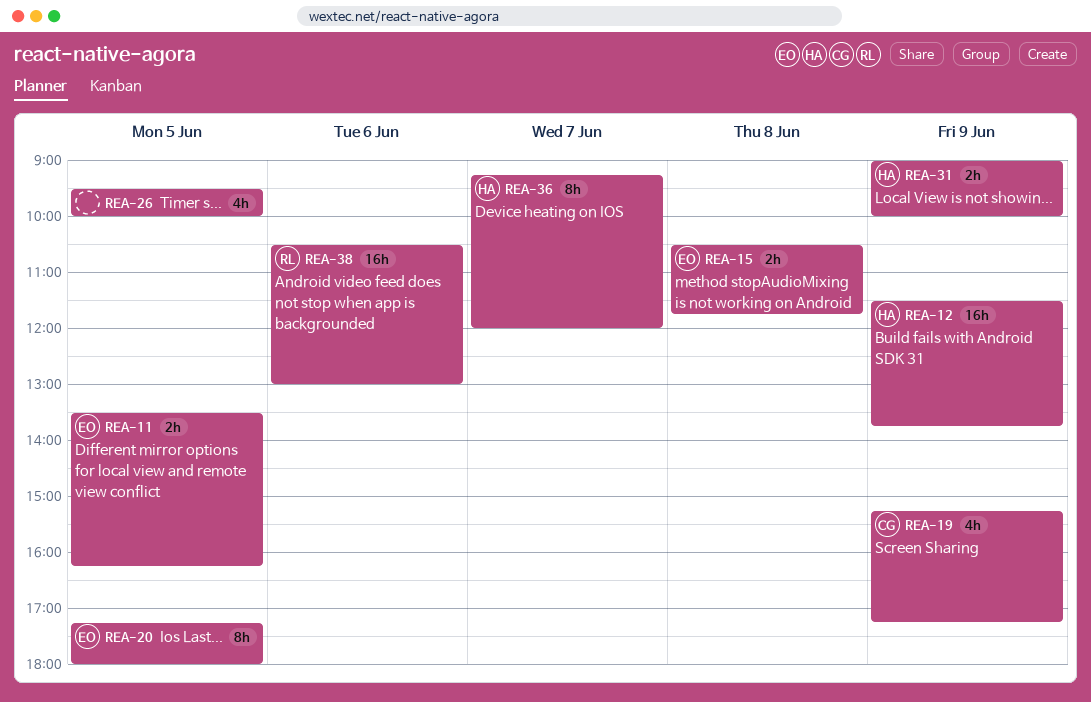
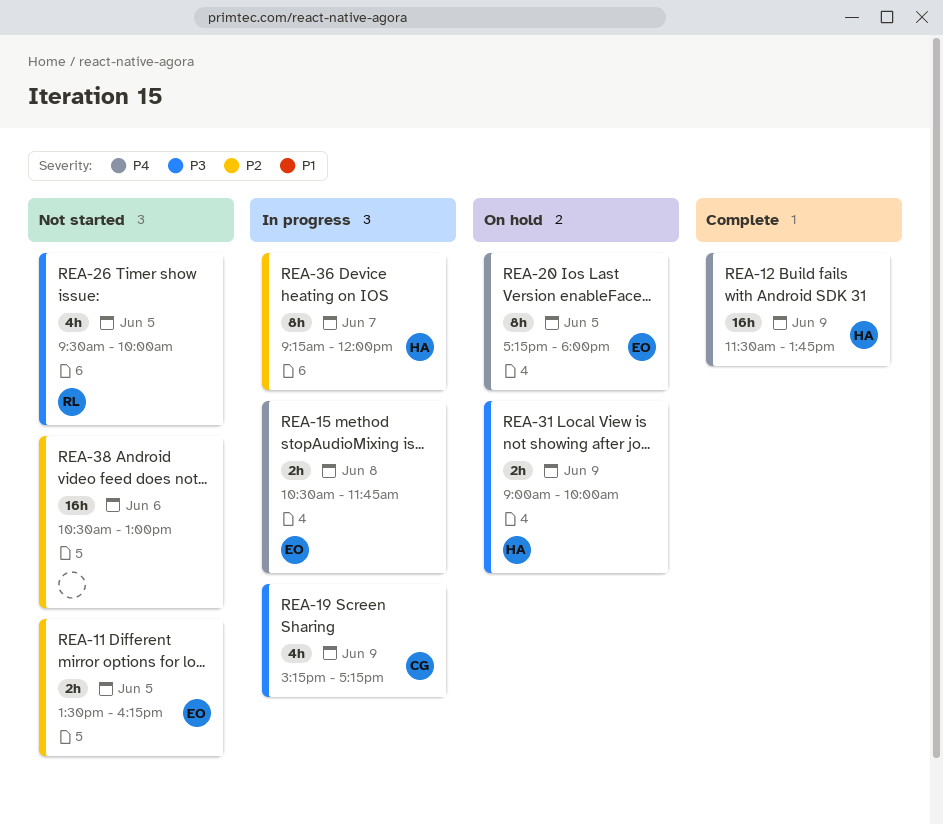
REA-26, owner: none -> RL
REA-38, owner: RL -> none

